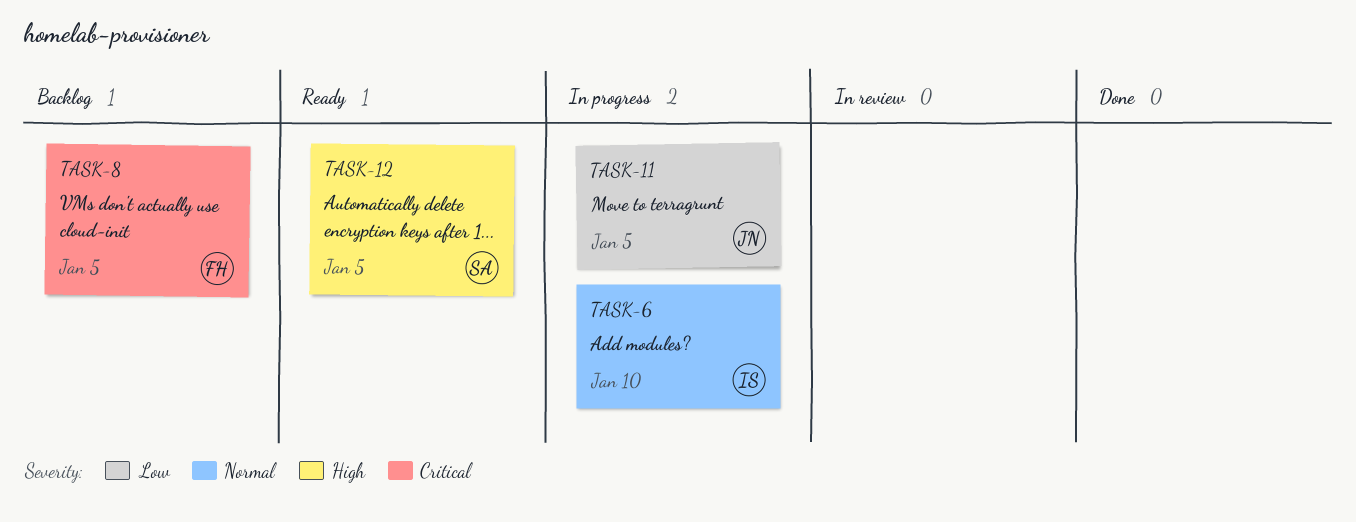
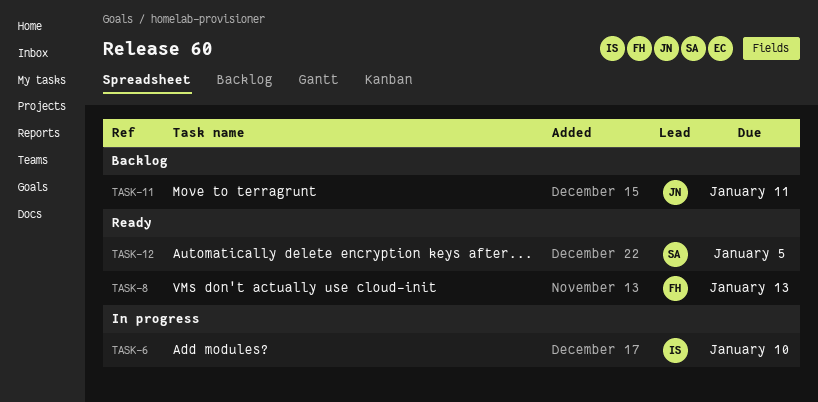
TASK-8, status: Backlog -> Ready
TASK-8, due: Jan 5 -> Jan 13
TASK-11, status: In progress -> Backlog
TASK-11, due: Jan 5 -> Jan 11

